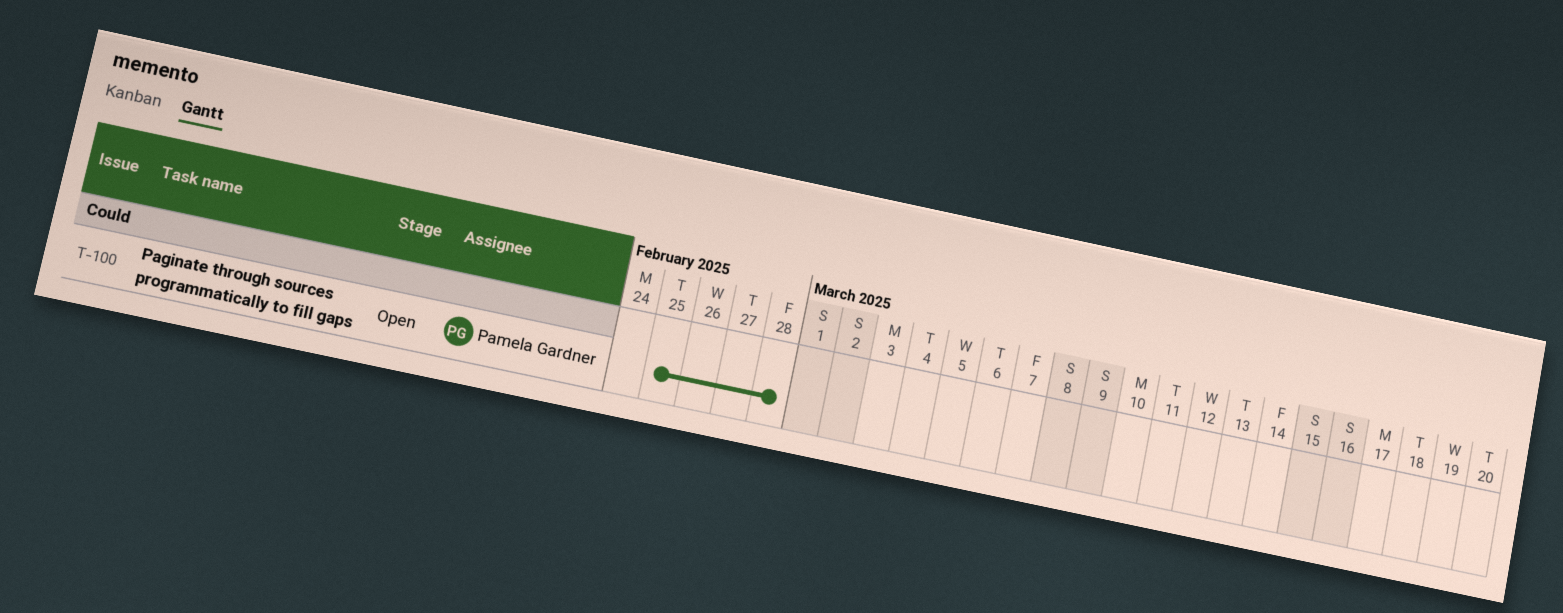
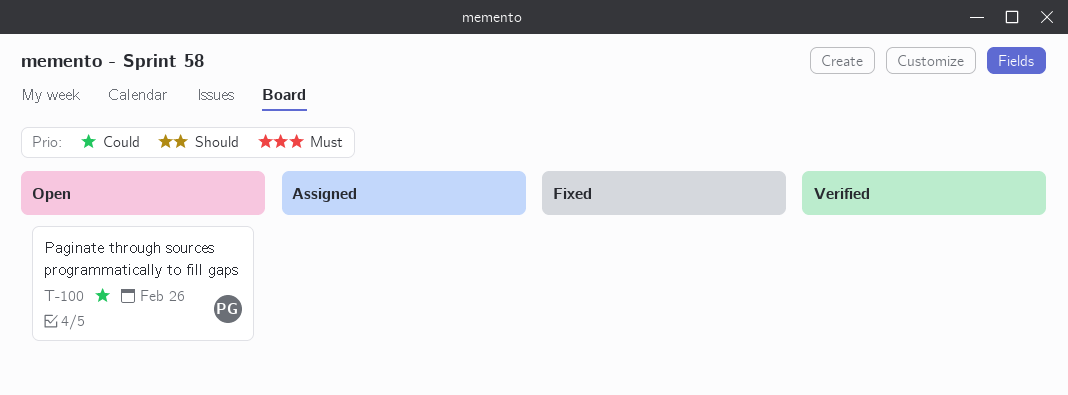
T-100, due: Feb 28 -> Feb 26

